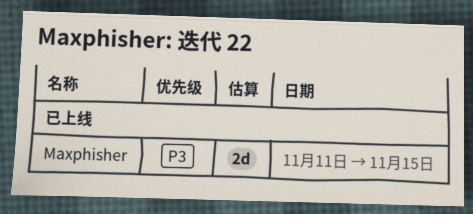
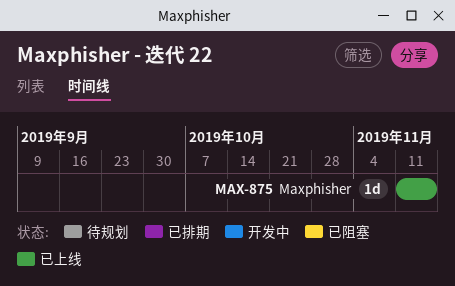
Maxphisher, estimate: 2d -> 1d

